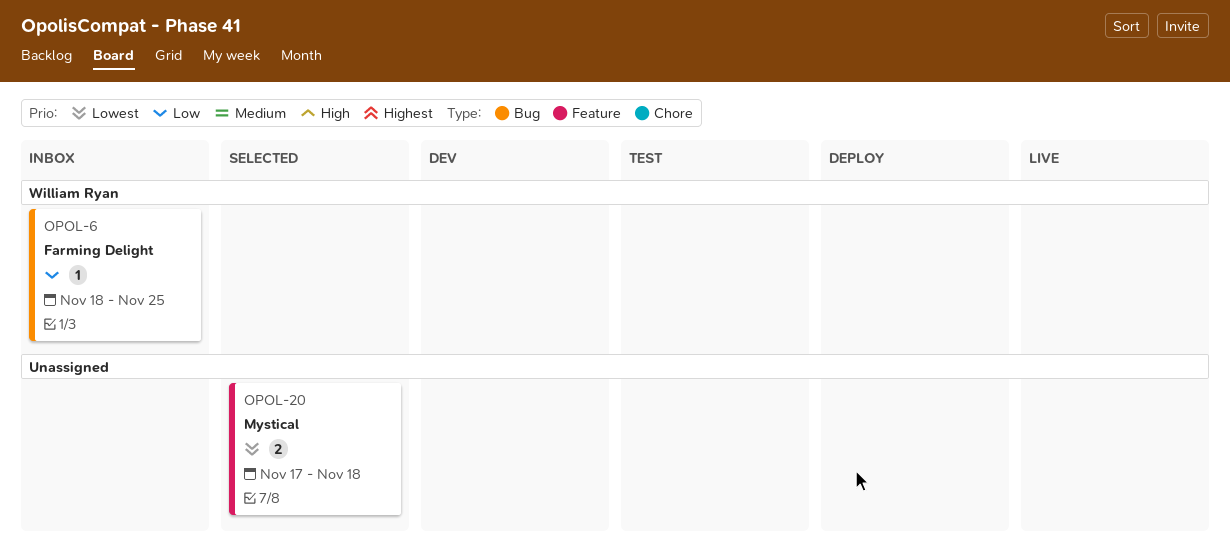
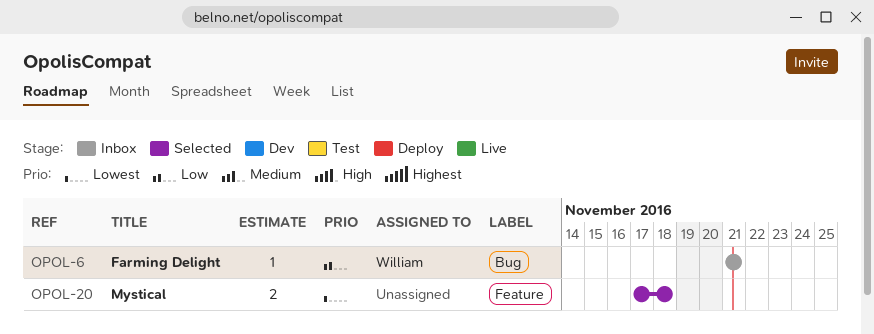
OPOL-6, start: Nov 18 -> Nov 21
OPOL-6, due: Nov 25 -> Nov 21

